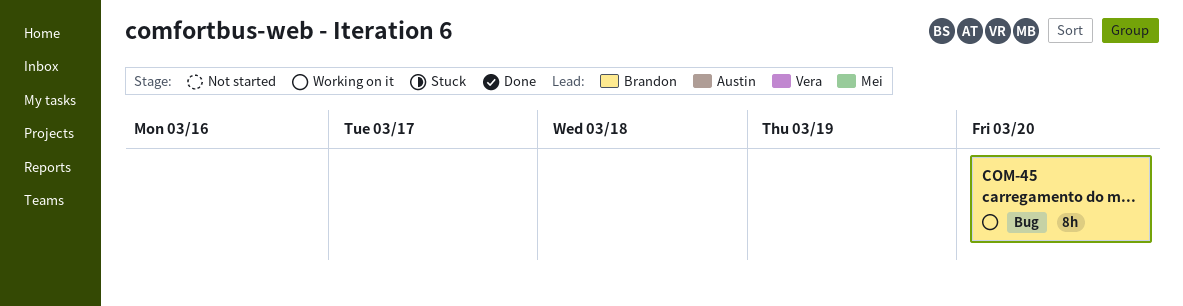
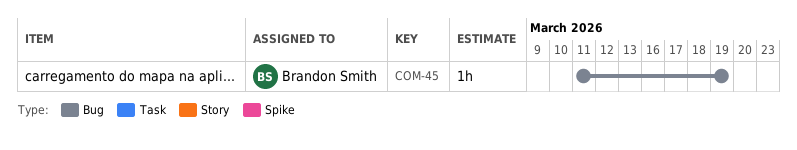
COM-45, estimate: 8h -> 1h
COM-45, due: Mar 20 -> Mar 19

